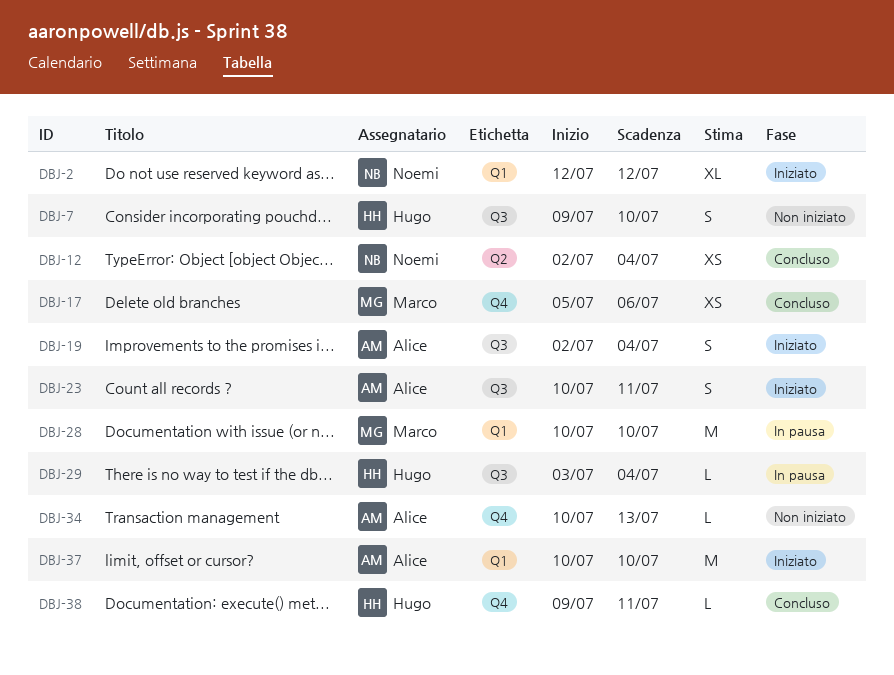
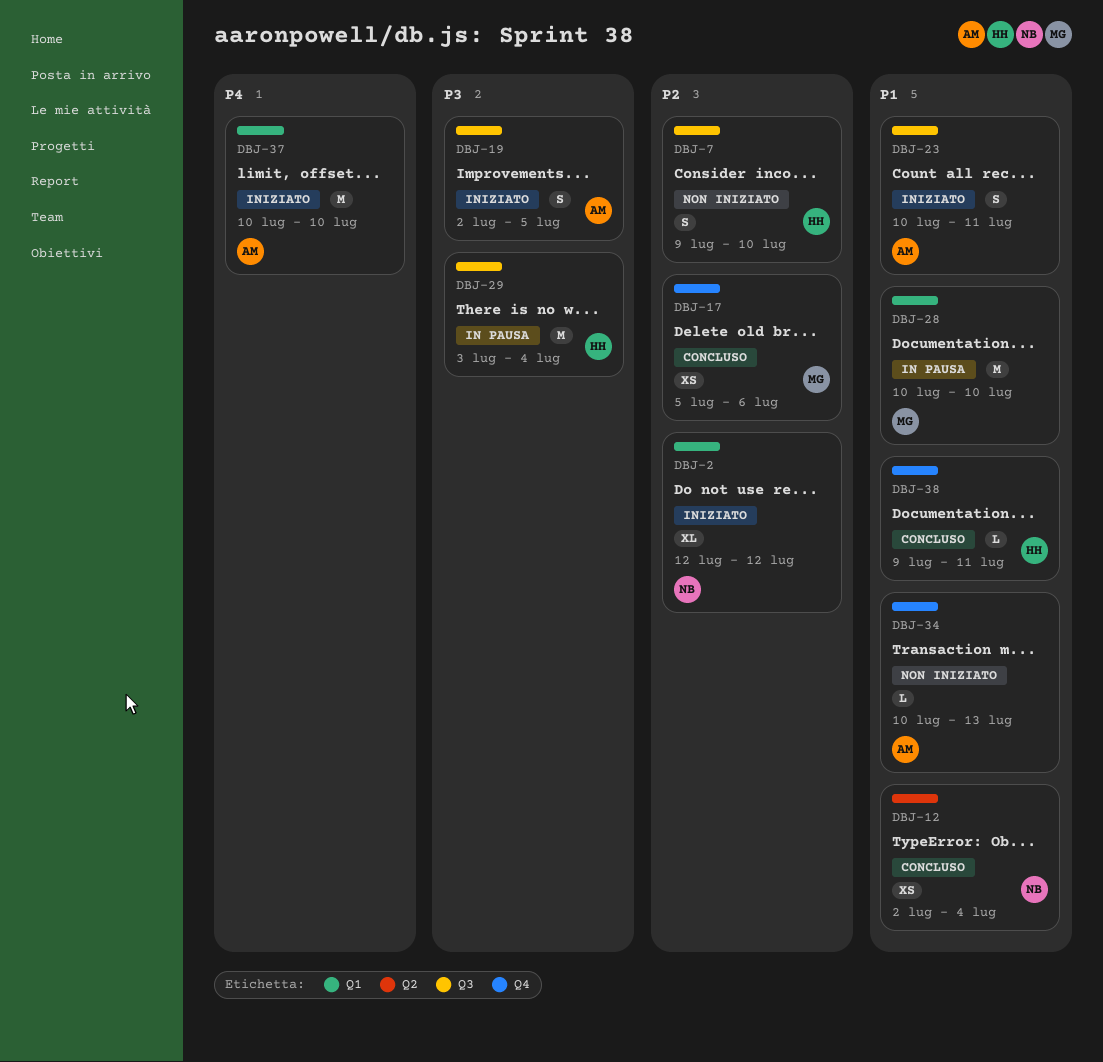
DBJ-19, due: Jul 4 -> Jul 5
DBJ-29, estimate: L -> M

